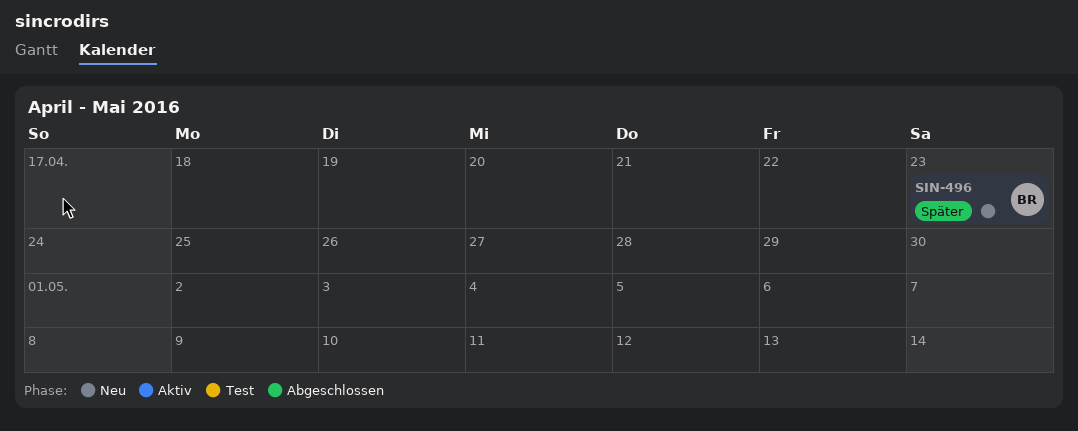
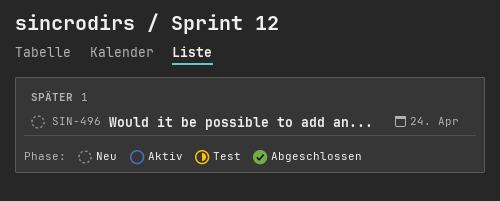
SIN-496, due: Apr 23 -> Apr 24

